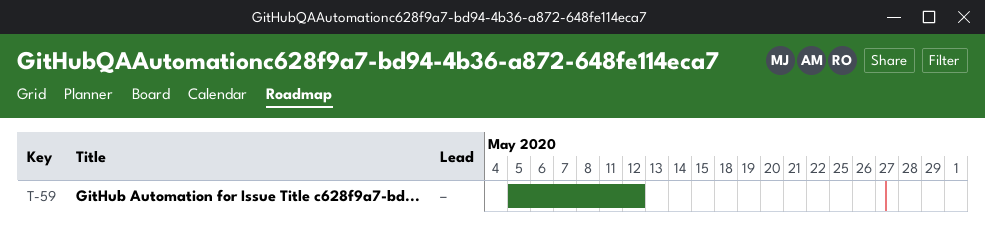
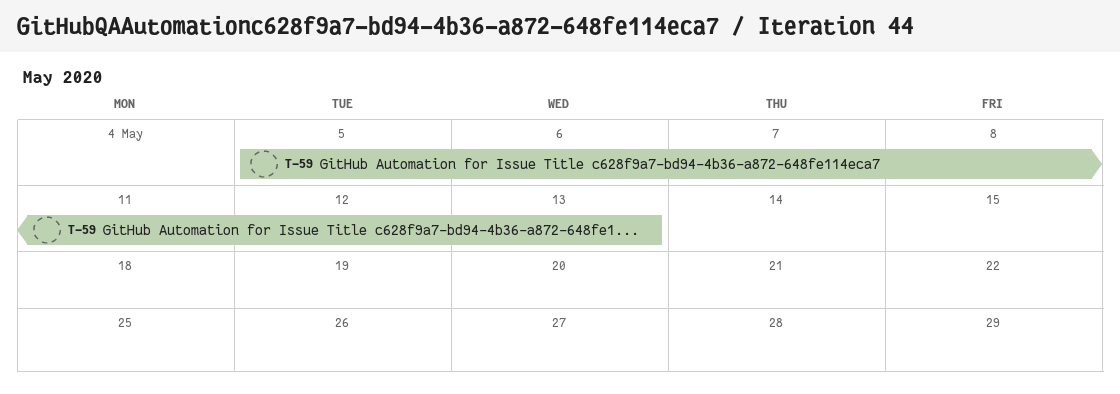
T-59, due: May 12 -> May 13

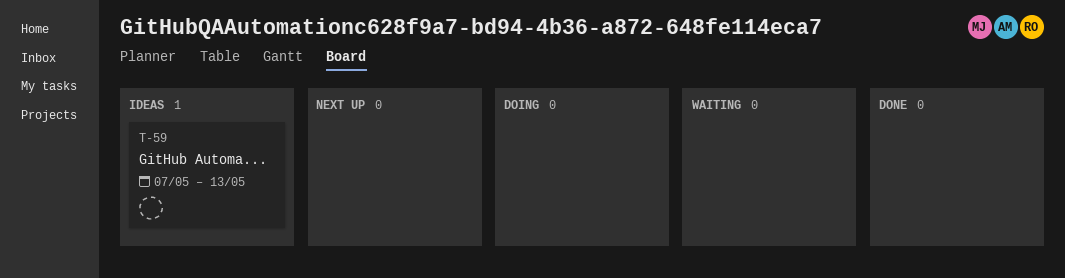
T-59, start: May 5 -> May 7

